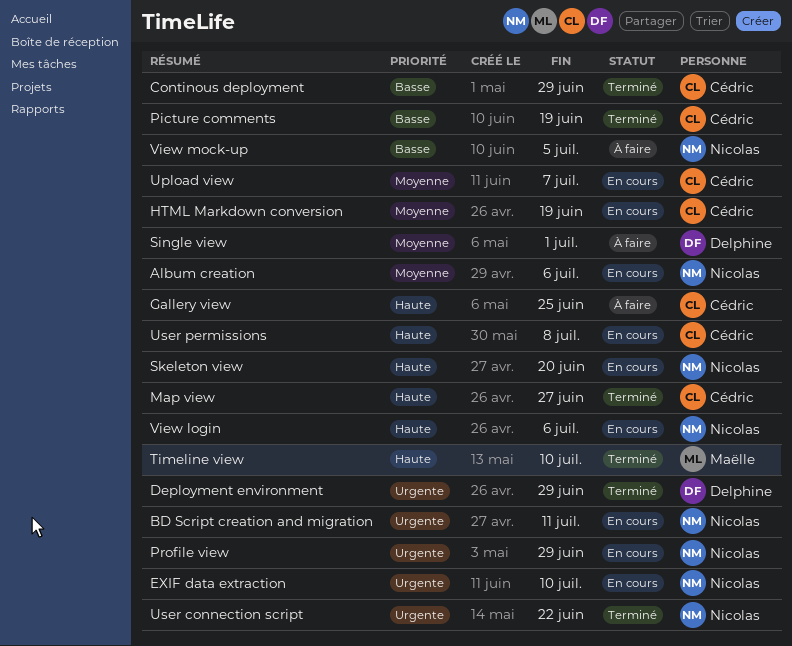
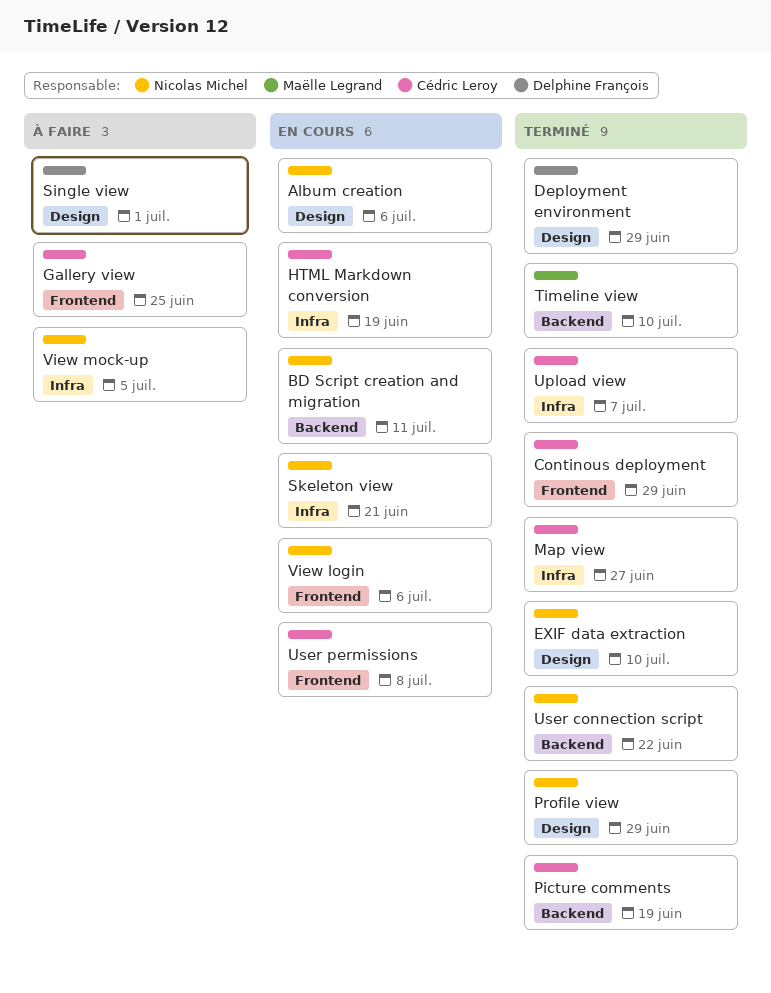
EXIF data extraction, status: En cours -> Terminé
Profile view, status: En cours -> Terminé
Skeleton view, due: Jun 20 -> Jun 21
Upload view, status: En cours -> Terminé

